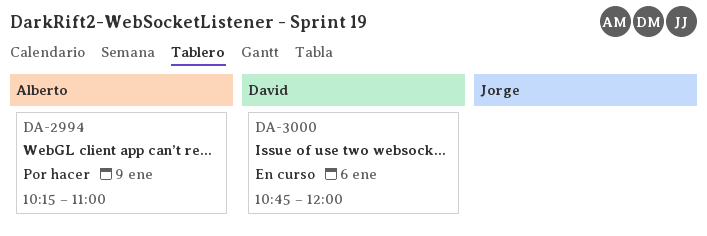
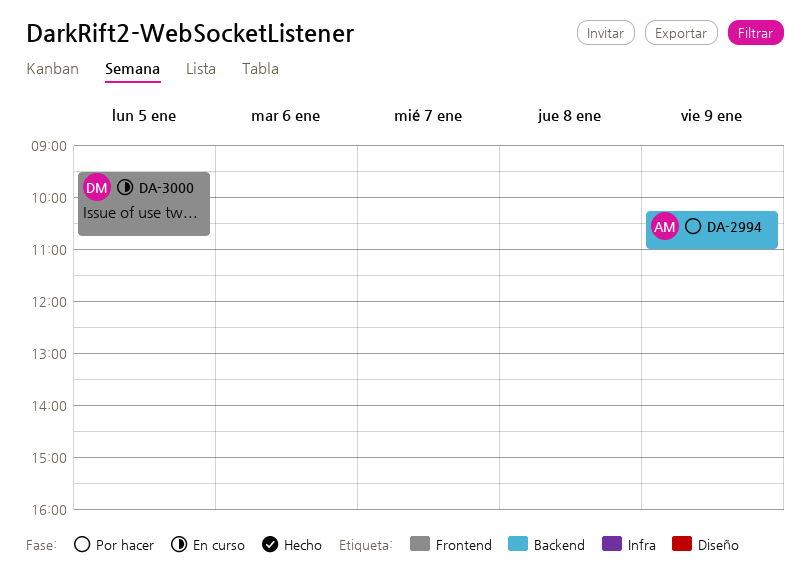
DA-3000, day: Jan 6 -> Jan 5
DA-3000, begins: 10:45 -> 09:30
DA-3000, ends: 12:00 -> 10:45

